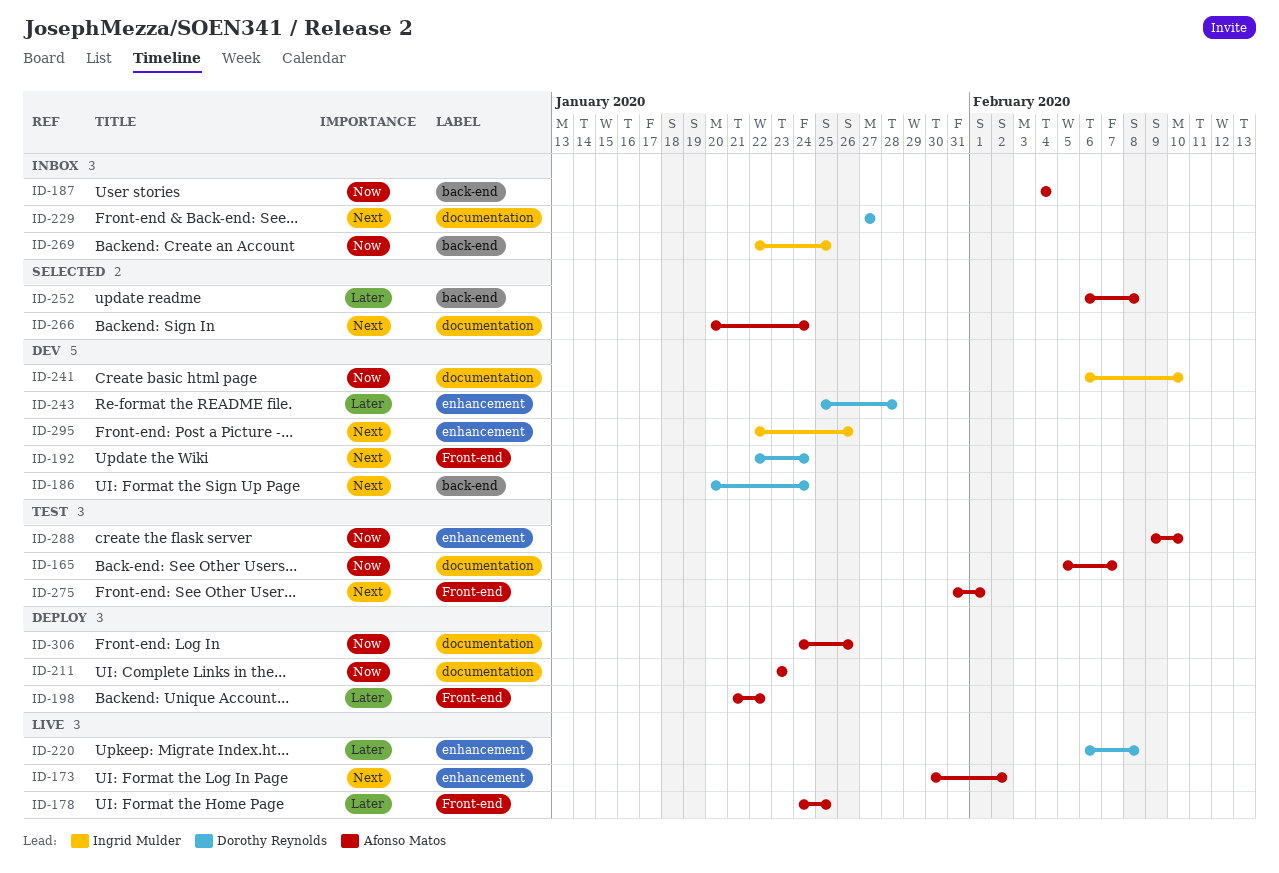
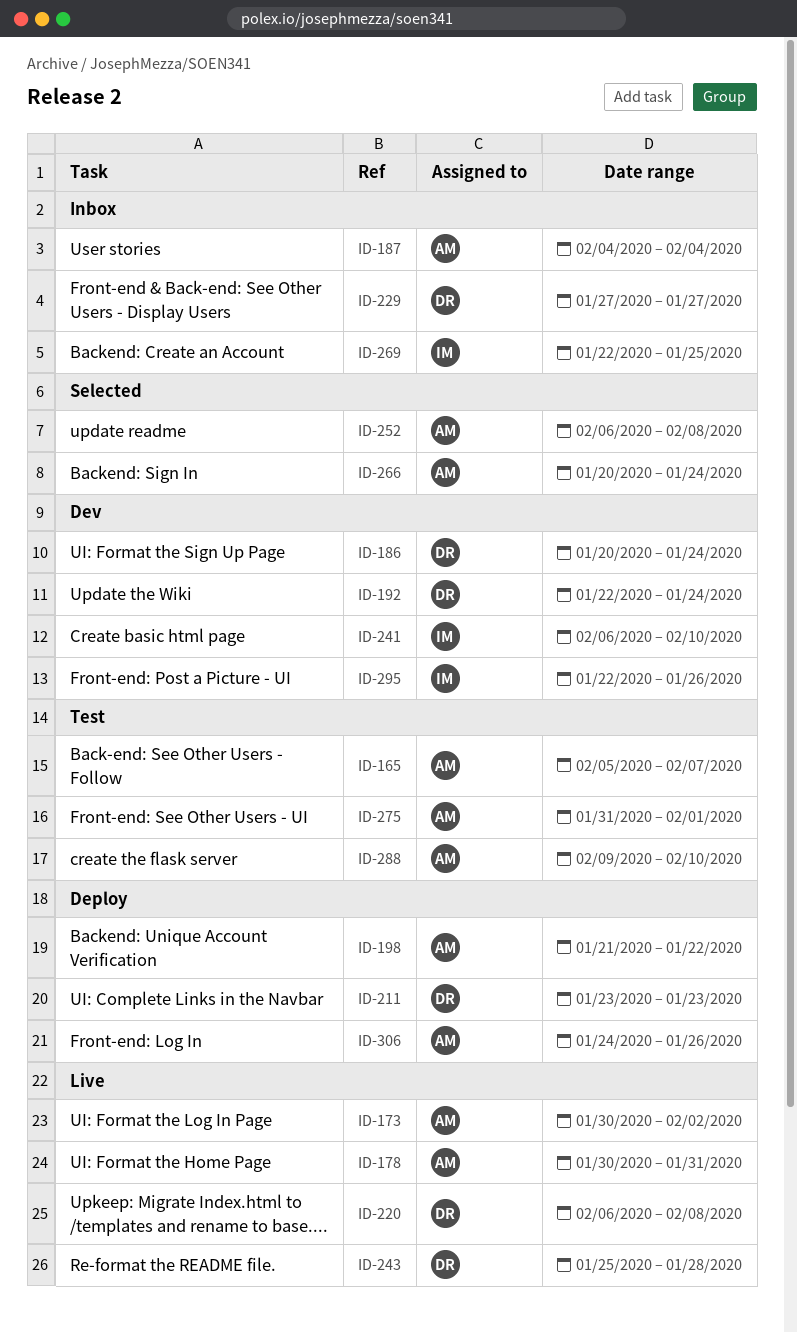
ID-178, start: Jan 24 -> Jan 30
ID-178, due: Jan 25 -> Jan 31
ID-211, owner: Afonso Matos -> Dorothy Reynolds
ID-243, status: Dev -> Live

